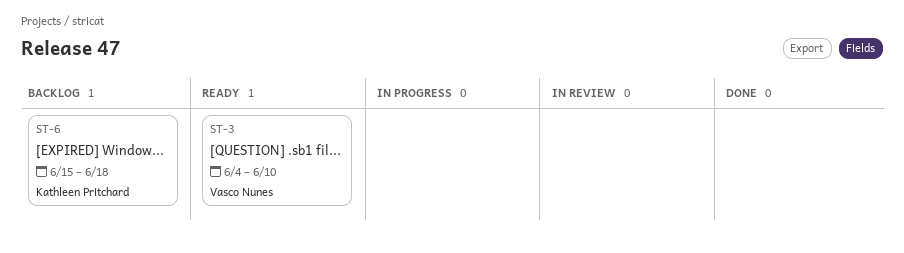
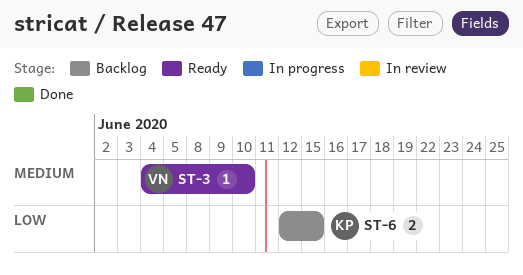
ST-6, start: Jun 15 -> Jun 12
ST-6, due: Jun 18 -> Jun 15

